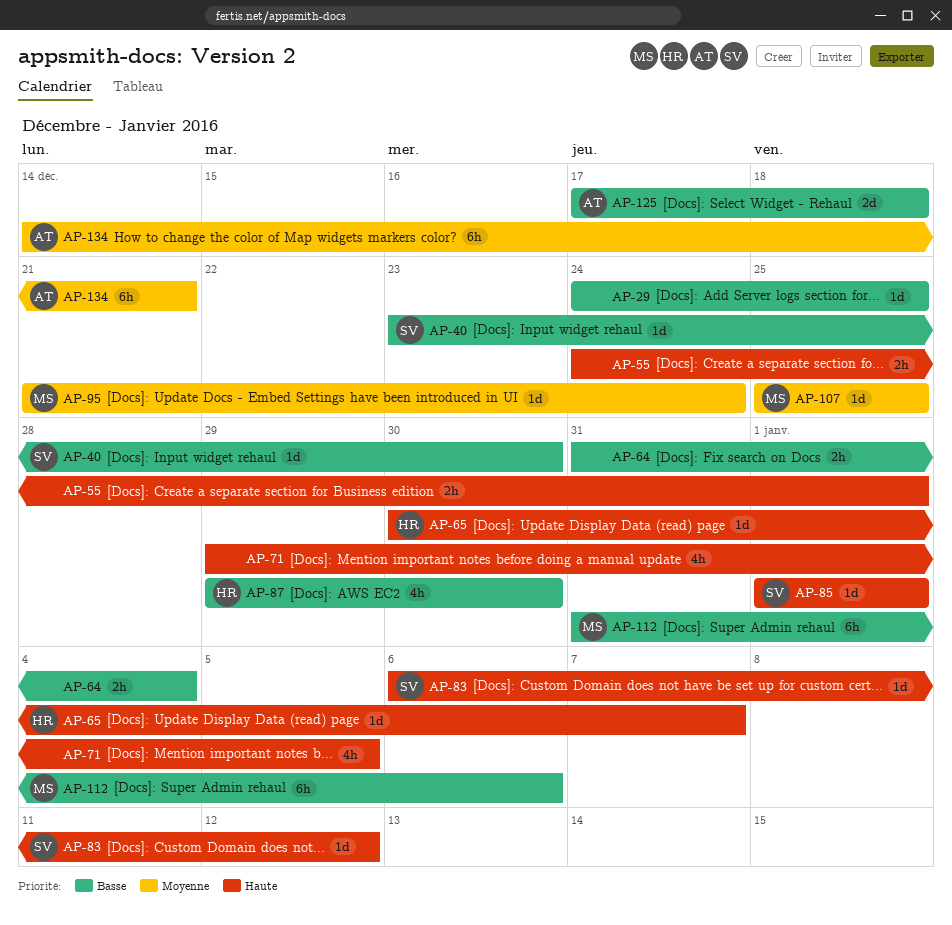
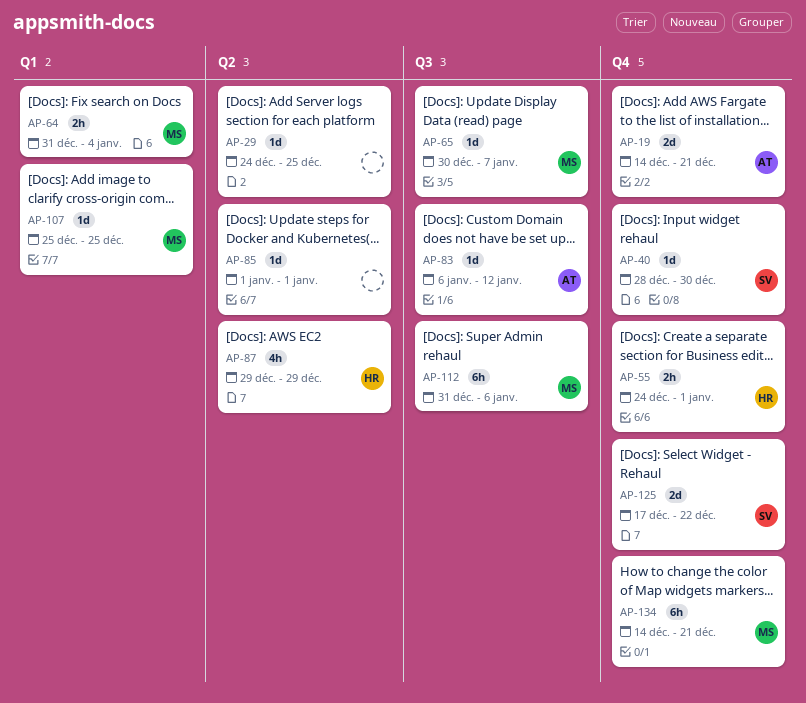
AP-19: none -> present
AP-40, start: Dec 23 -> Dec 28
AP-55, owner: none -> HR
AP-64, owner: none -> MS
AP-65, owner: HR -> MS
AP-71: present -> none
AP-83, owner: SV -> AT
AP-85, owner: SV -> none
AP-87, due: Dec 30 -> Dec 29
AP-95: present -> none
AP-125, owner: AT -> SV
AP-125, due: Dec 18 -> Dec 22
AP-134, owner: AT -> MS

